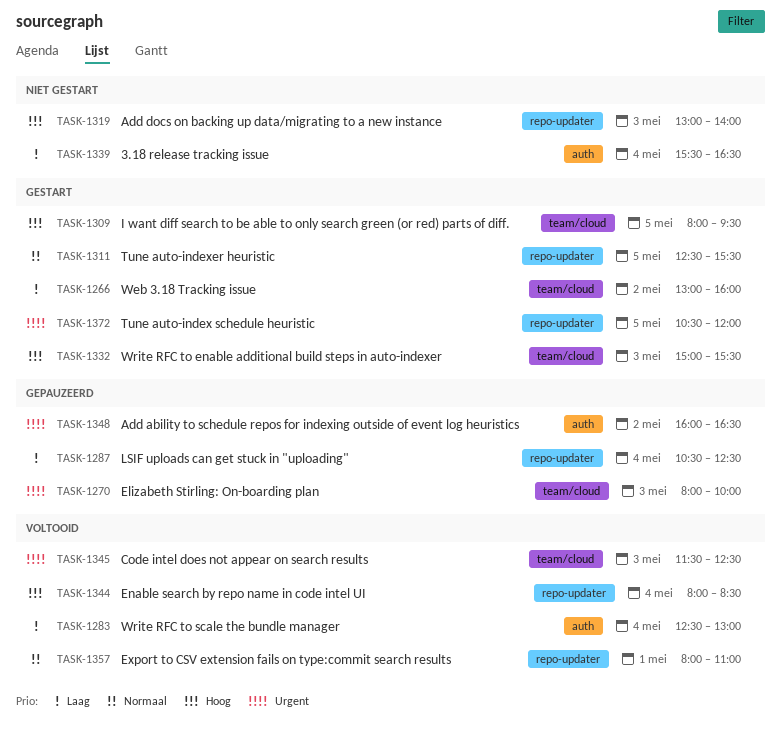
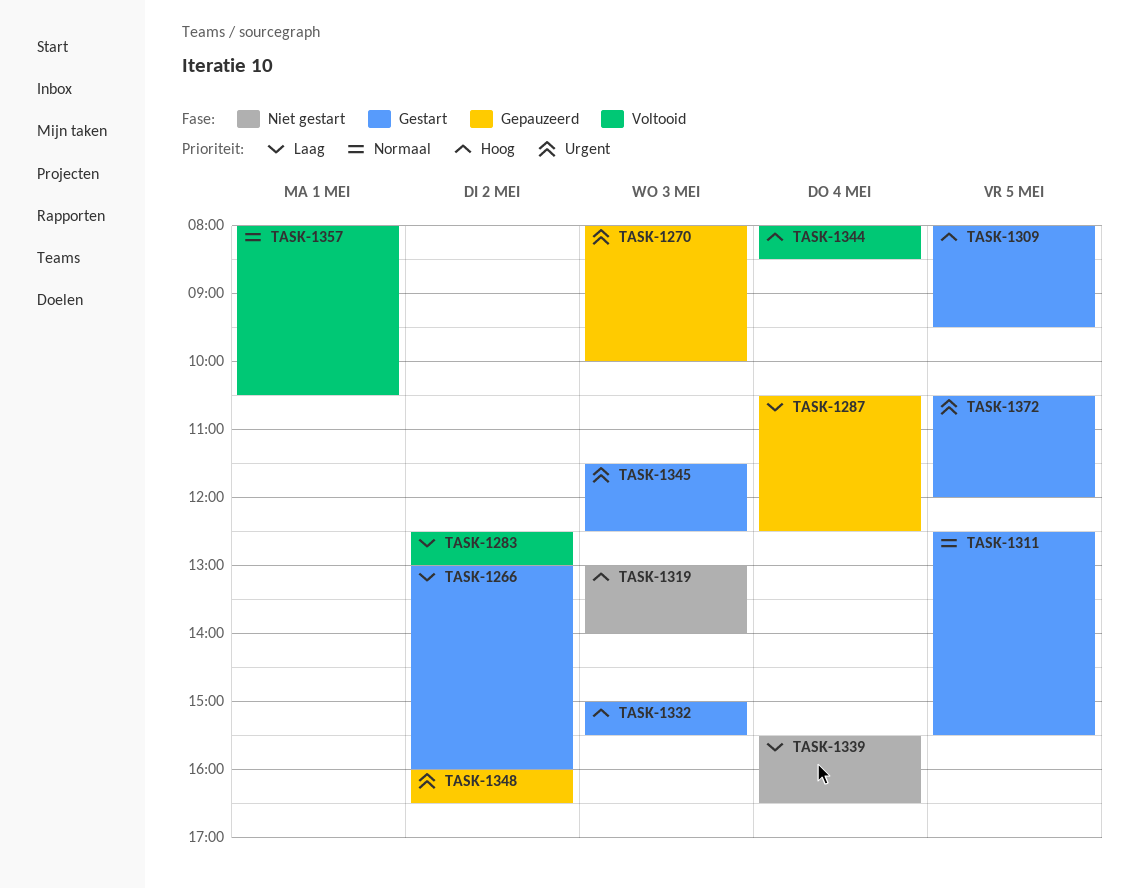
TASK-1283, day: May 4 -> May 2
TASK-1345, status: Voltooid -> Gestart
TASK-1357, ends: 11:00 -> 10:30

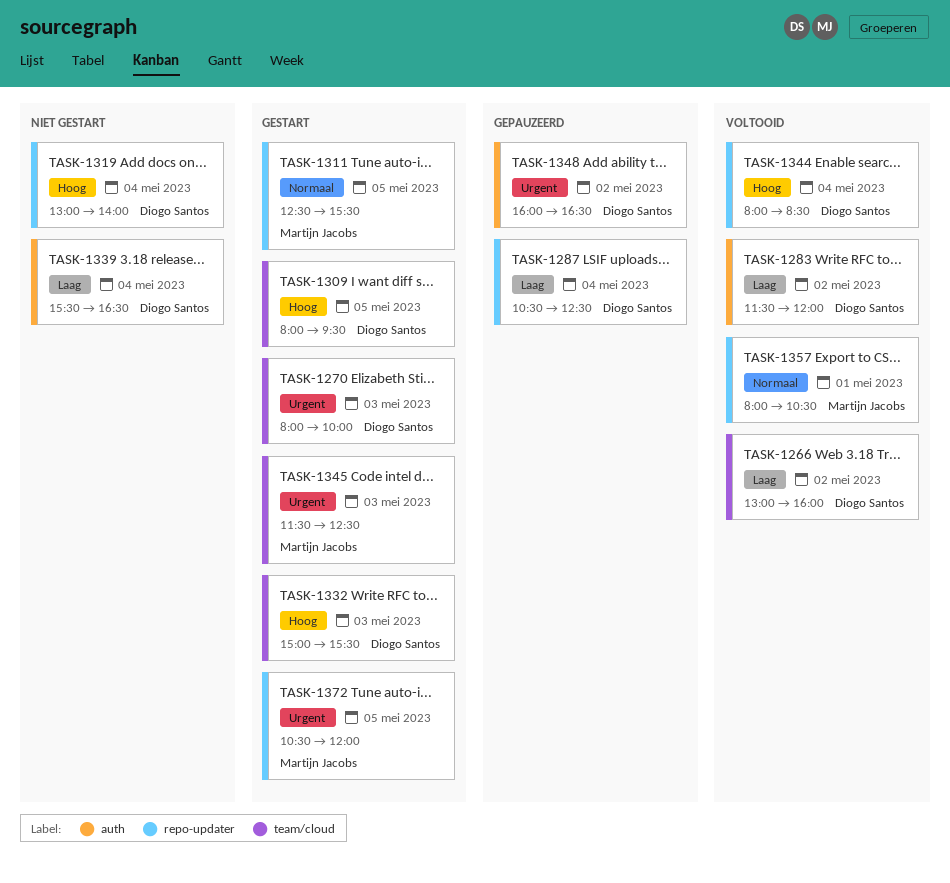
TASK-1266, status: Gestart -> Voltooid
TASK-1270, status: Gepauzeerd -> Gestart
TASK-1283, begins: 12:30 -> 11:30
TASK-1283, ends: 13:00 -> 12:00
TASK-1319, day: May 3 -> May 4

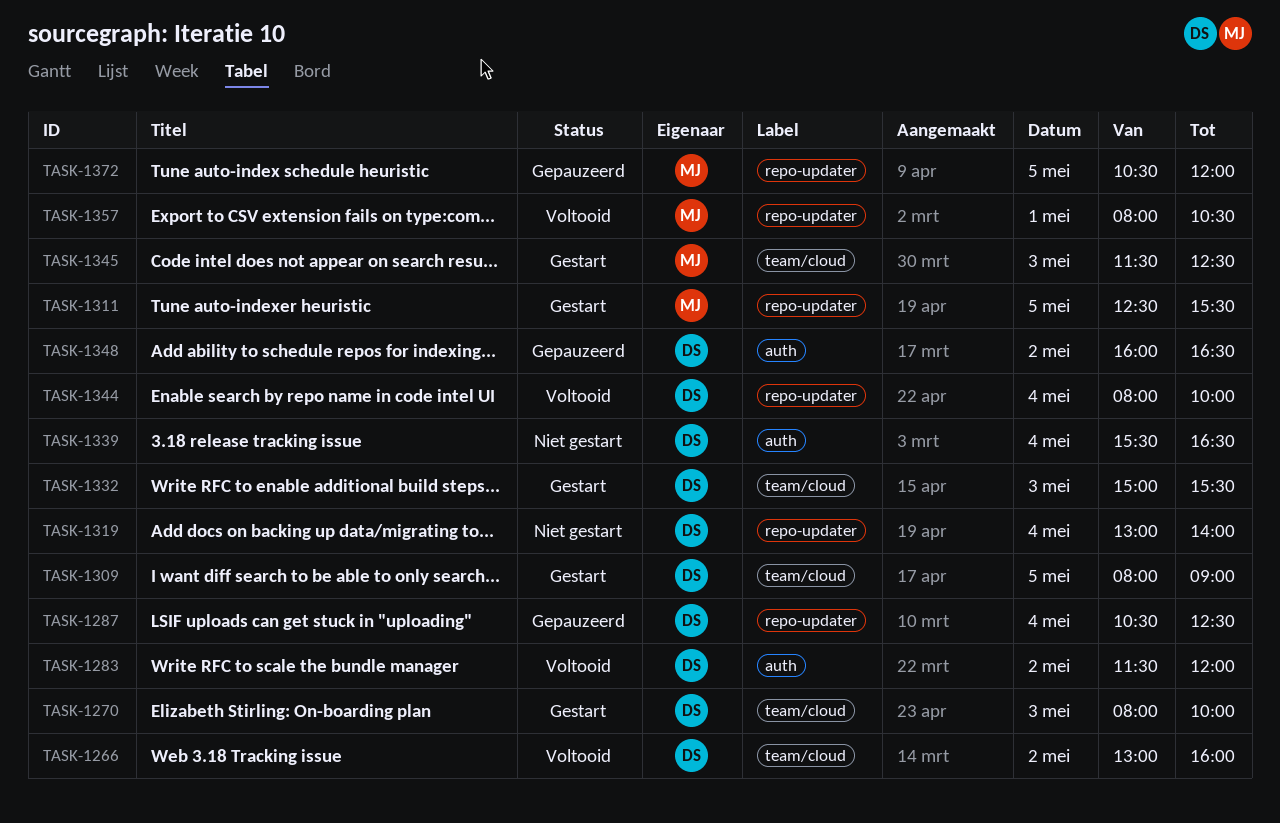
TASK-1309, ends: 09:30 -> 09:00
TASK-1344, ends: 08:30 -> 10:00
TASK-1372, status: Gestart -> Gepauzeerd

